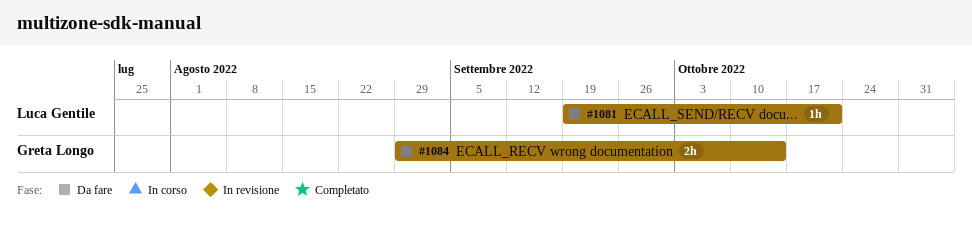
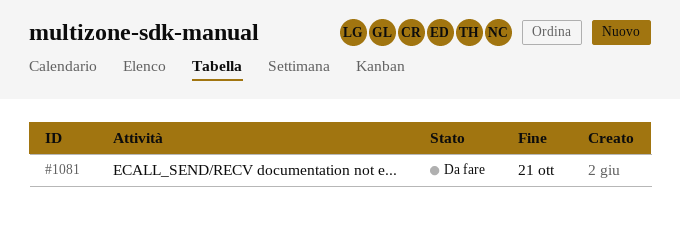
#1084: present -> none

